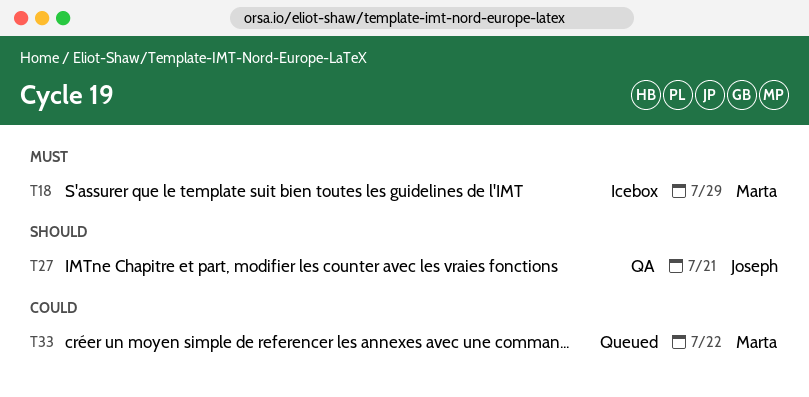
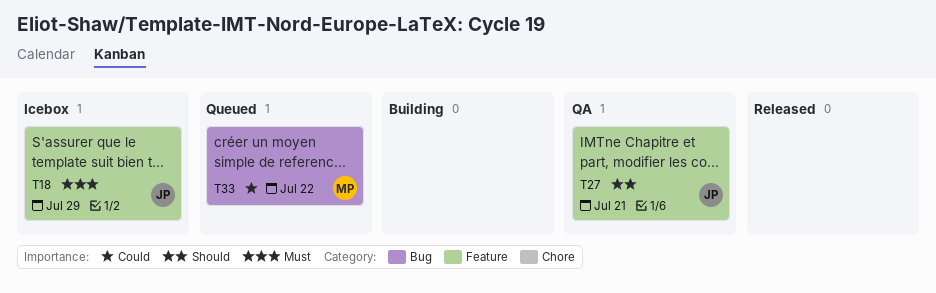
T18, owner: Marta -> Joseph

